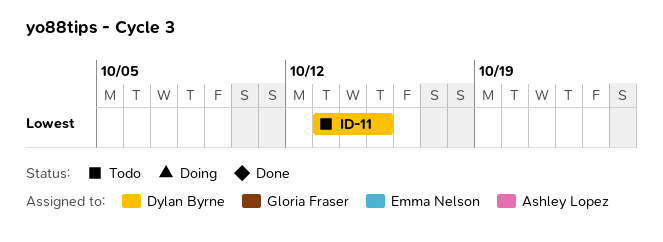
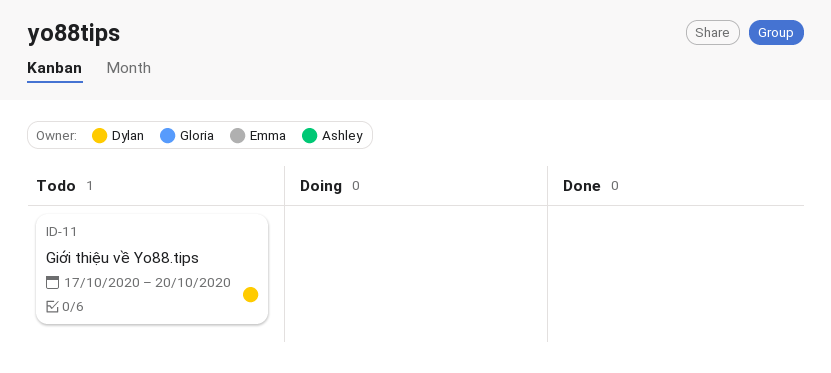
ID-11, start: Oct 13 -> Oct 17
ID-11, due: Oct 15 -> Oct 20

